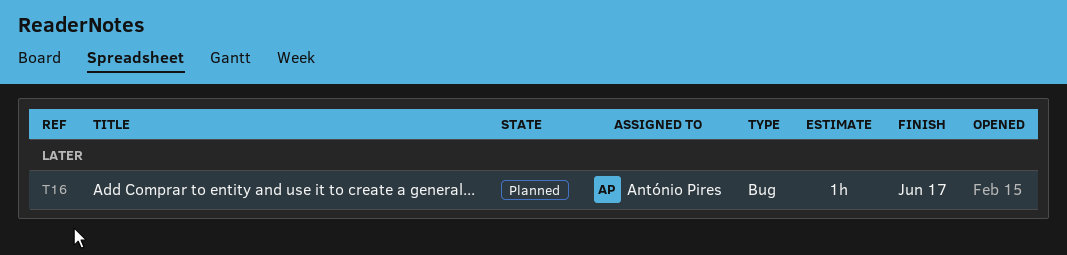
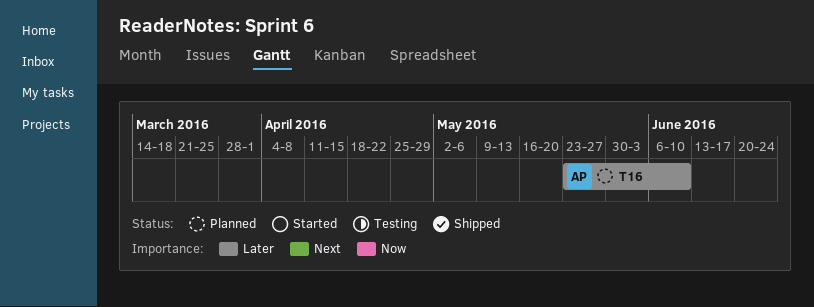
T16, due: Jun 17 -> Jun 10

